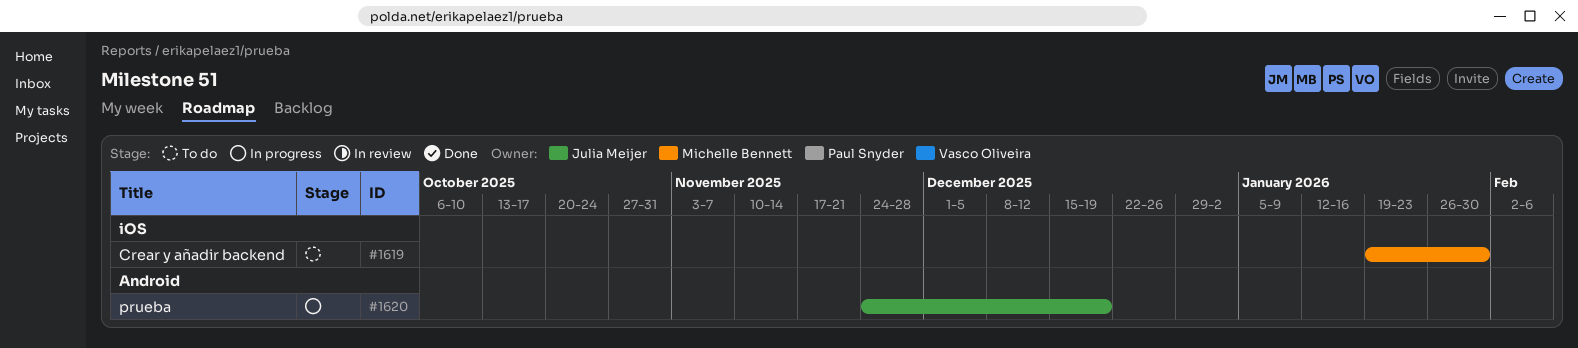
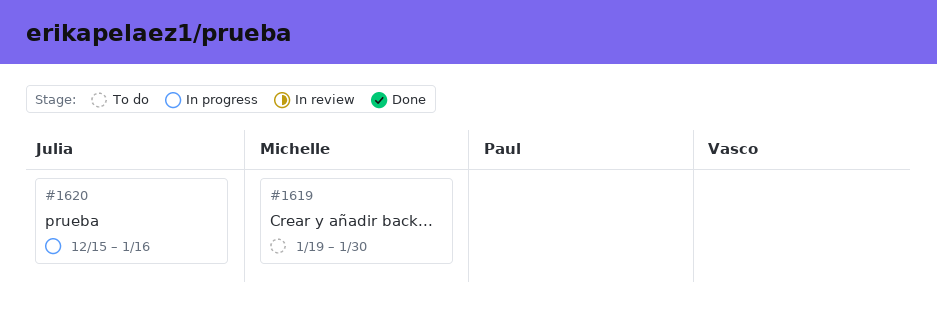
#1620, start: Nov 24 -> Dec 15
#1620, due: Dec 19 -> Jan 16

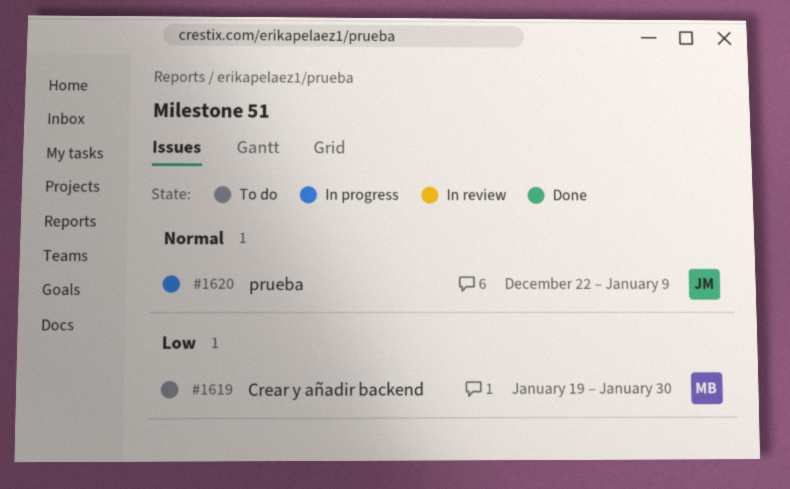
#1620, start: Dec 15 -> Dec 22
#1620, due: Jan 16 -> Jan 9

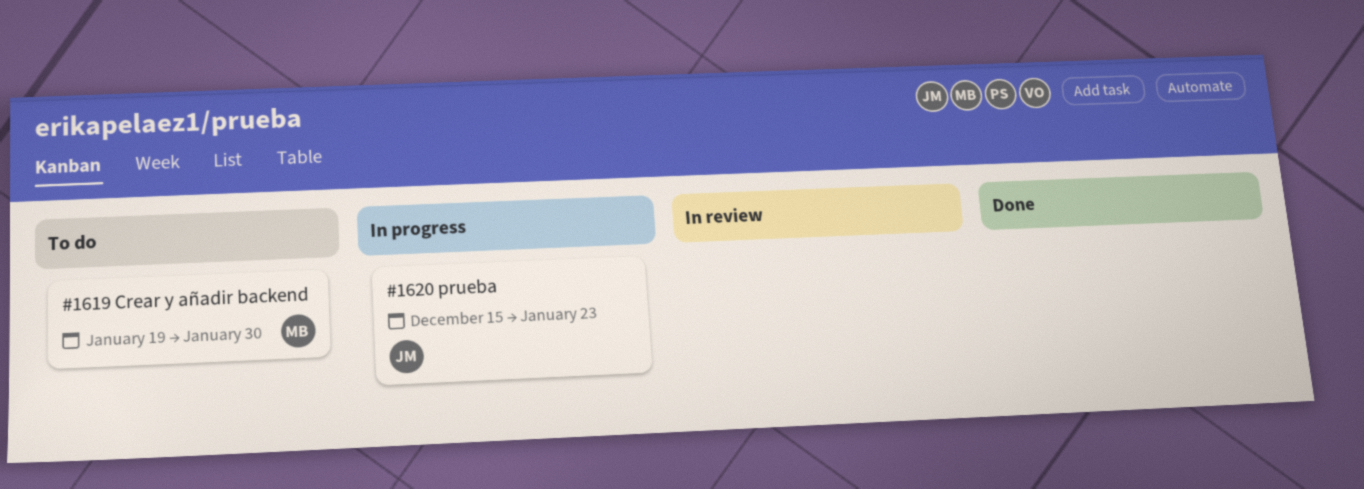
#1620, start: Dec 22 -> Dec 15
#1620, due: Jan 9 -> Jan 23

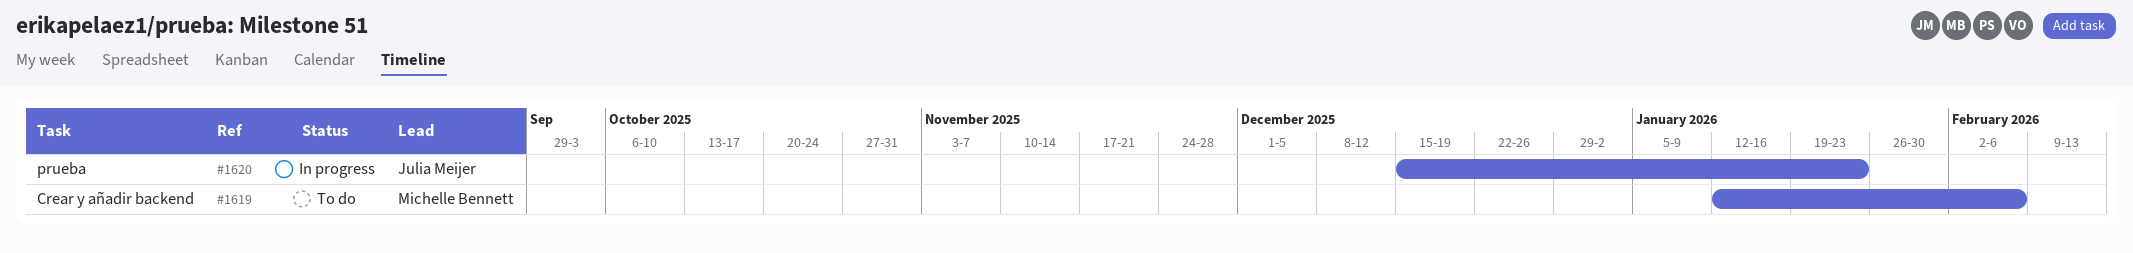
#1619, start: Jan 19 -> Jan 12
#1619, due: Jan 30 -> Feb 6

